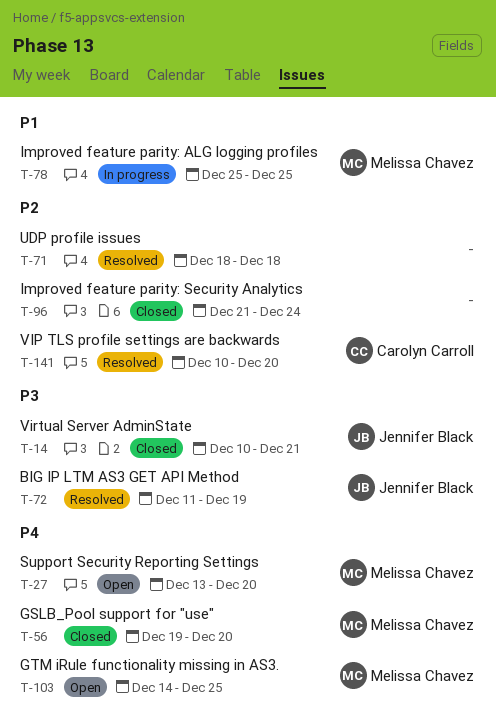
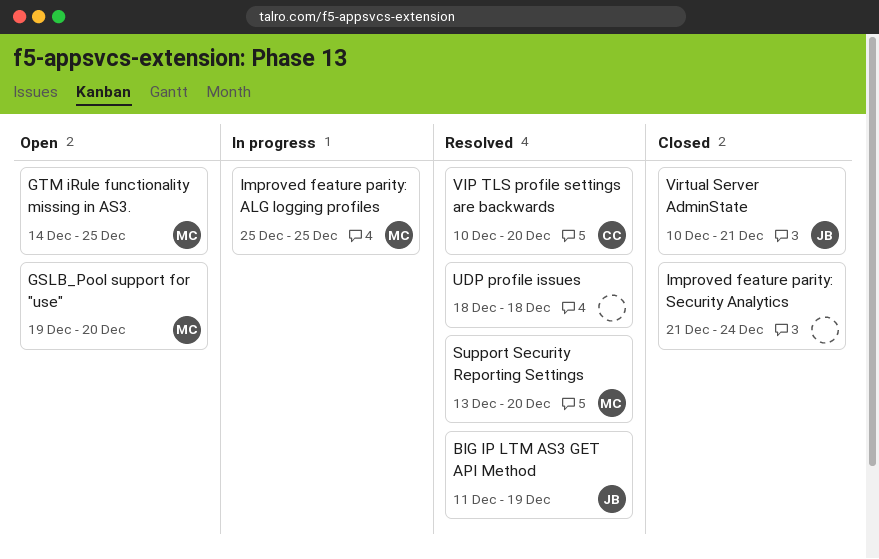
GSLB_Pool support for "use", status: Closed -> Open
Support Security Reporting Settings, status: Open -> Resolved

